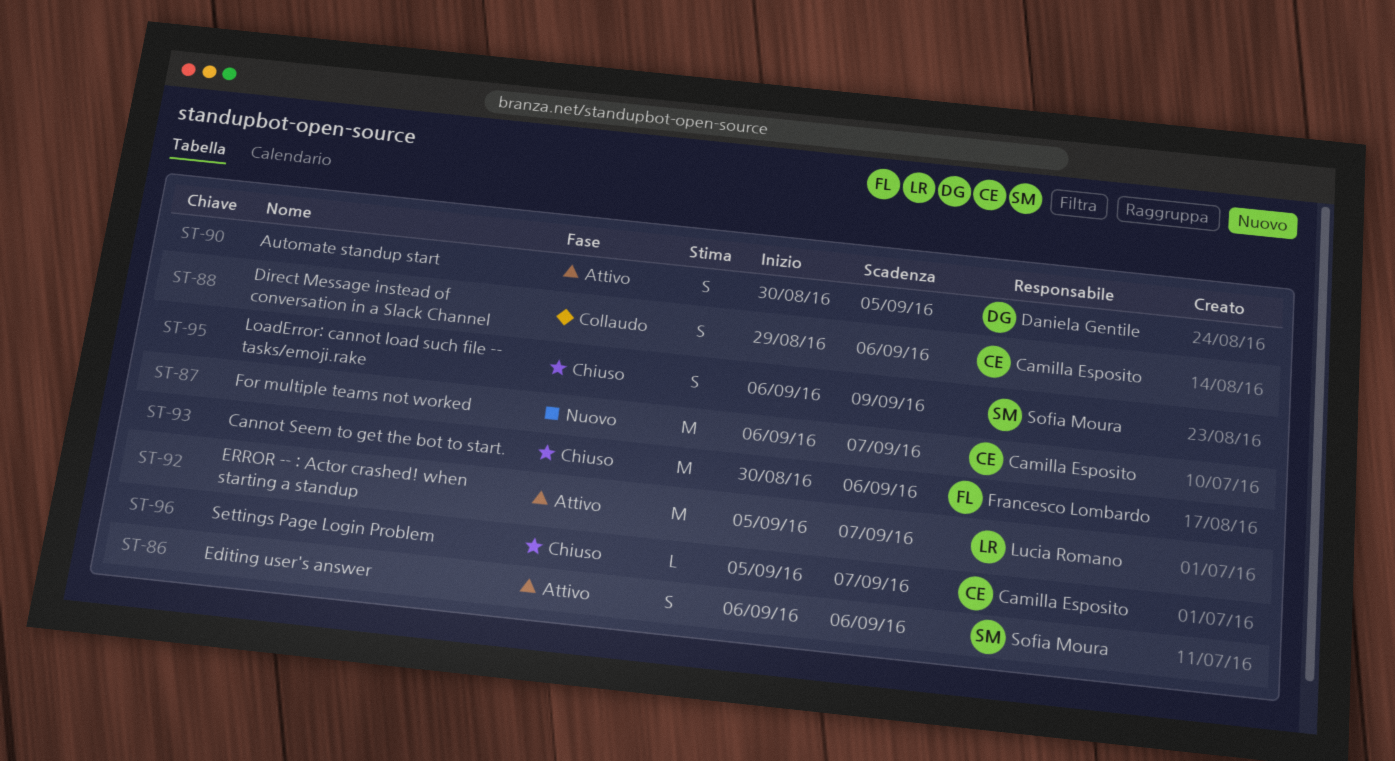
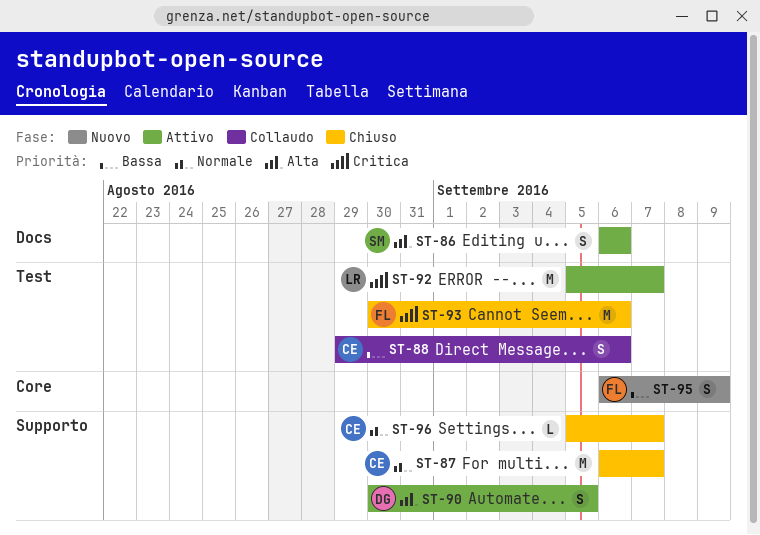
ST-87, status: Nuovo -> Chiuso
ST-95, status: Chiuso -> Nuovo
ST-95, owner: Sofia Moura -> Francesco Lombardo

